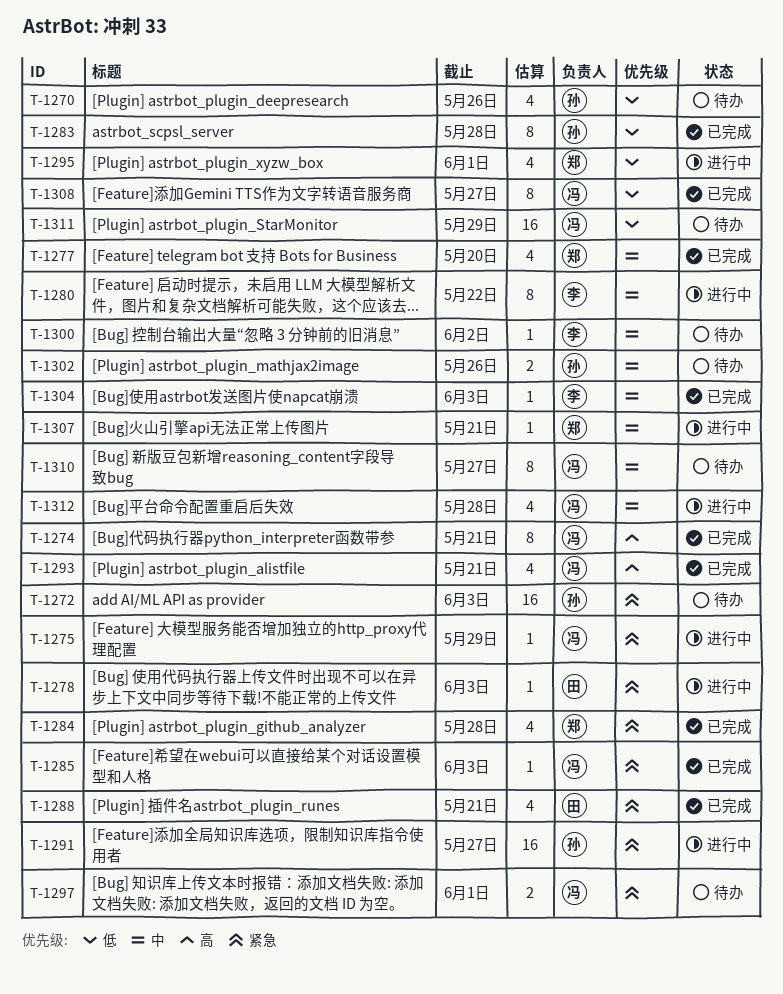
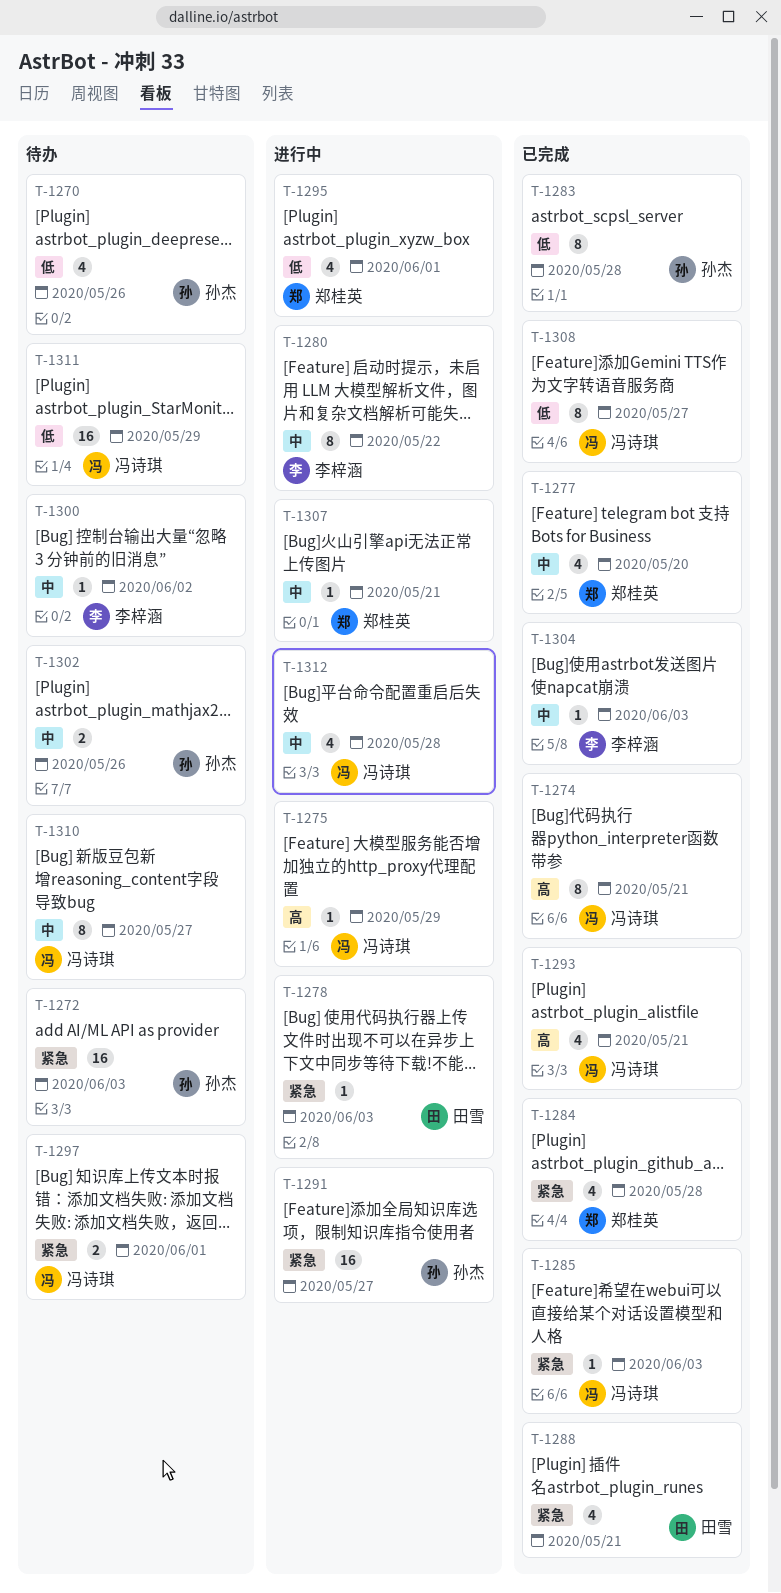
T-1275, priority: 紧急 -> 高

